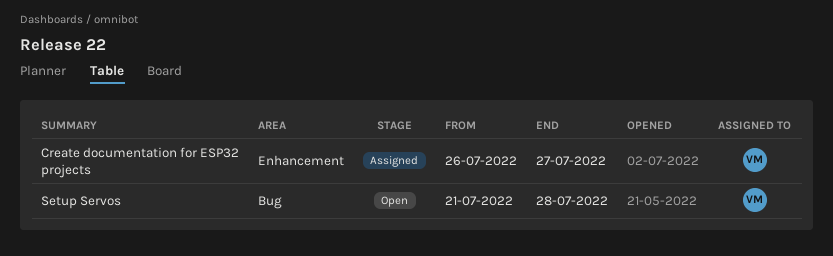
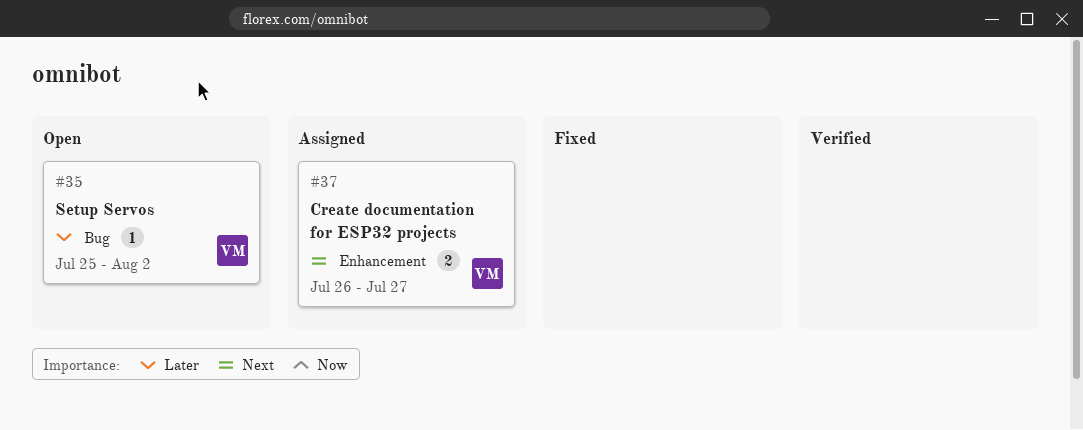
Setup Servos, start: Jul 21 -> Jul 25
Setup Servos, due: Jul 28 -> Aug 2

